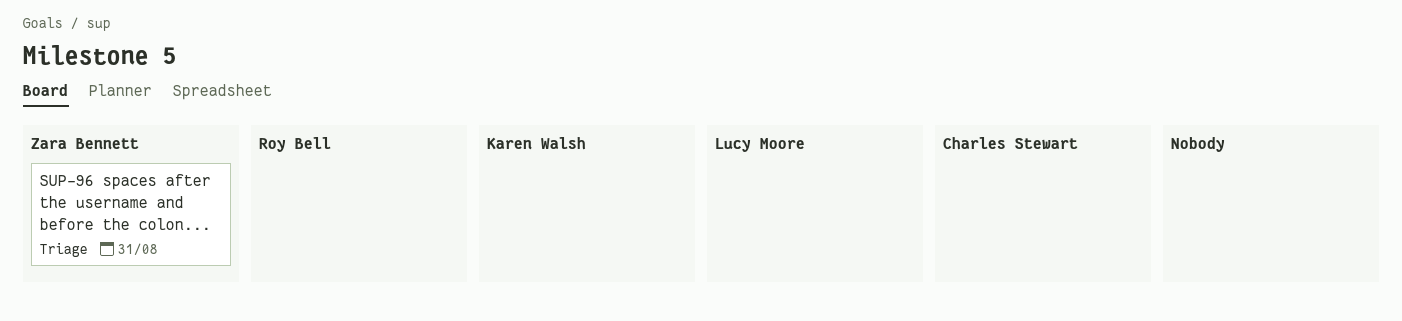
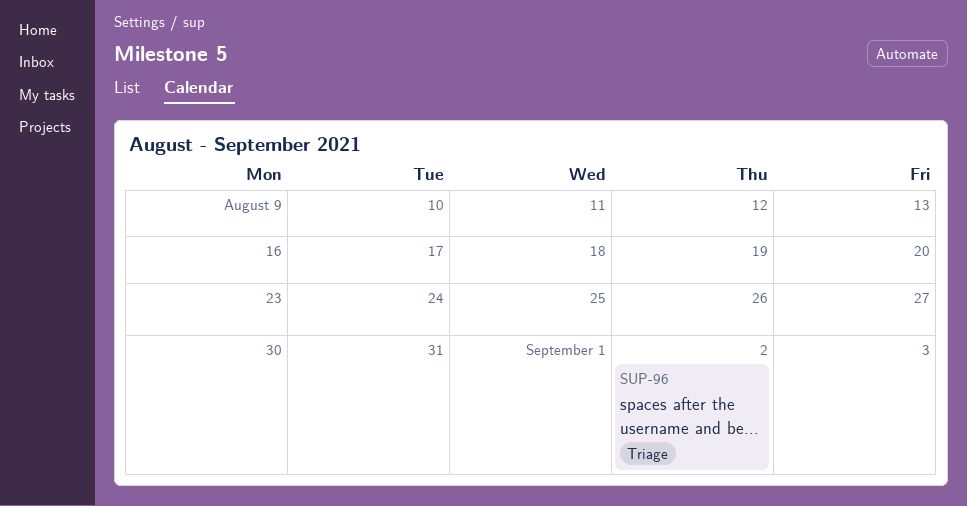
SUP-96, due: Aug 31 -> Sep 2

